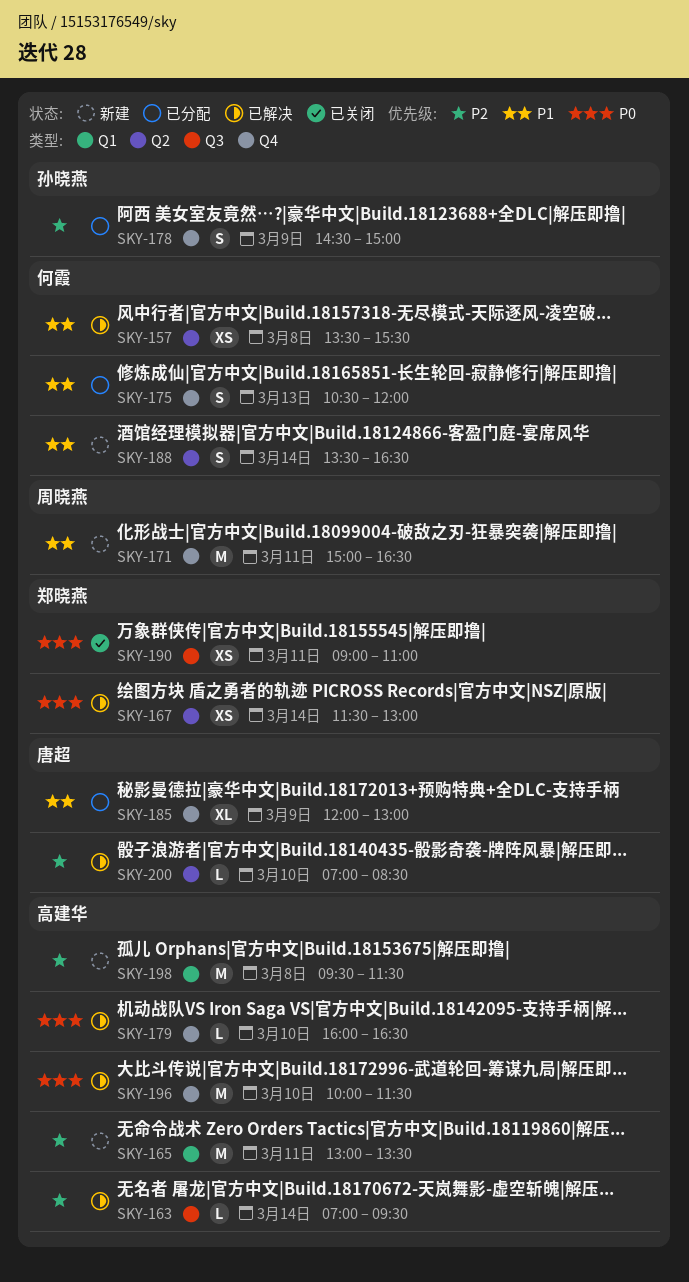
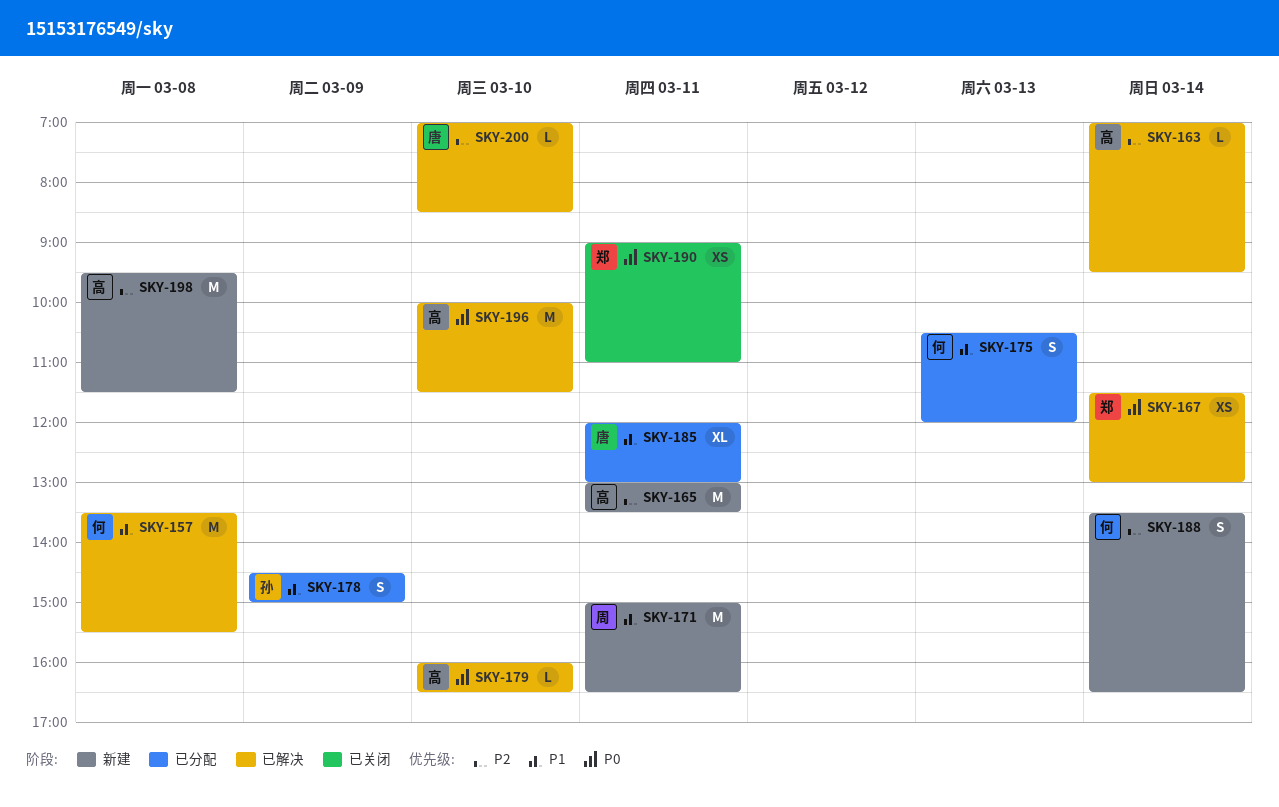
SKY-157, estimate: XS -> M
SKY-178, priority: P2 -> P1
SKY-185, day: Mar 9 -> Mar 11
SKY-188, priority: P1 -> P2

